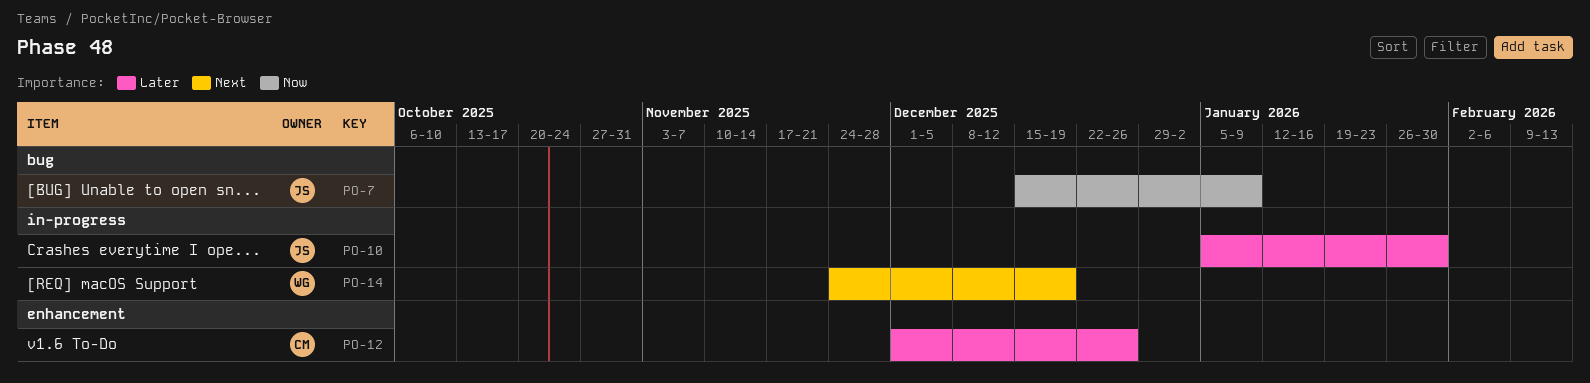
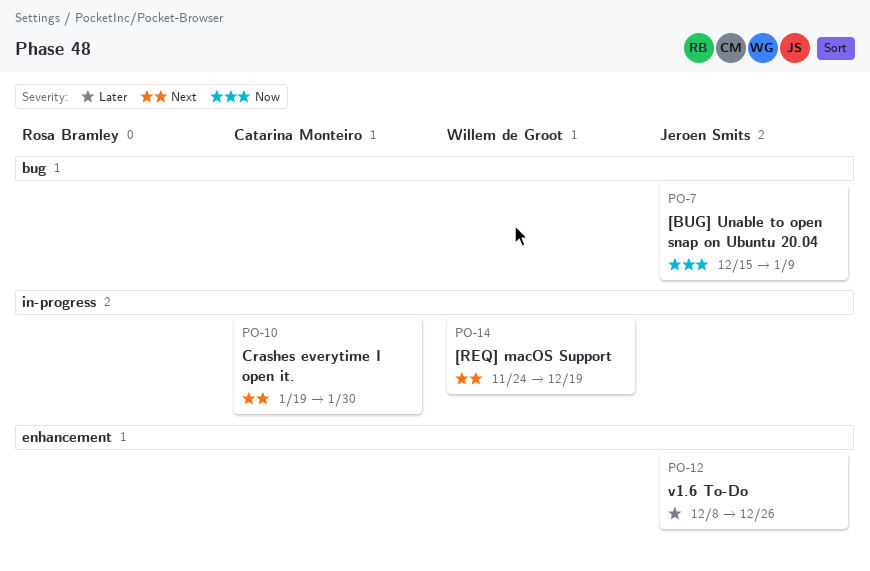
PO-10, owner: Jeroen Smits -> Catarina Monteiro
PO-10, priority: Later -> Next
PO-10, start: Jan 5 -> Jan 19
PO-12, owner: Catarina Monteiro -> Jeroen Smits
PO-12, start: Dec 1 -> Dec 8

